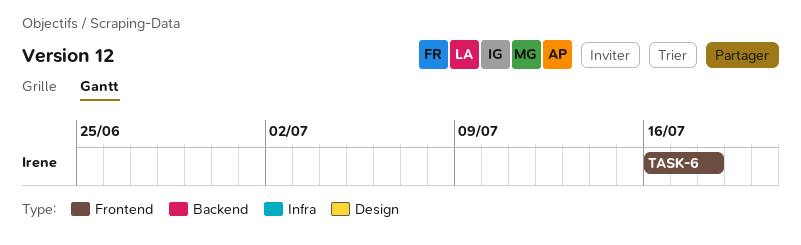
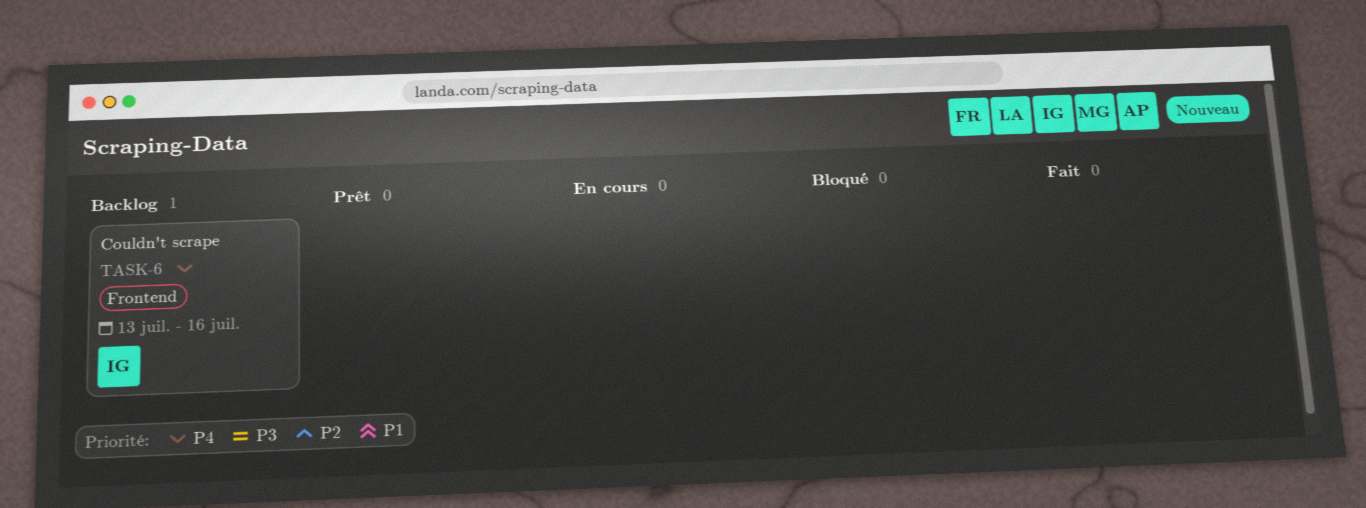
TASK-6, start: Jul 16 -> Jul 13
TASK-6, due: Jul 18 -> Jul 16

